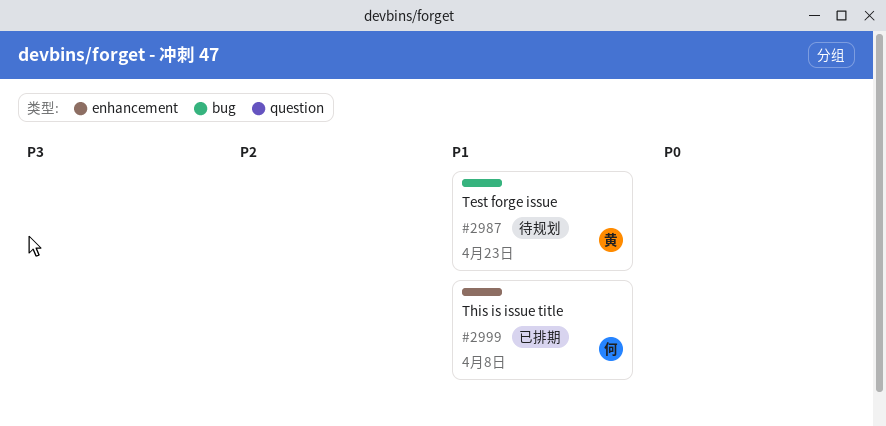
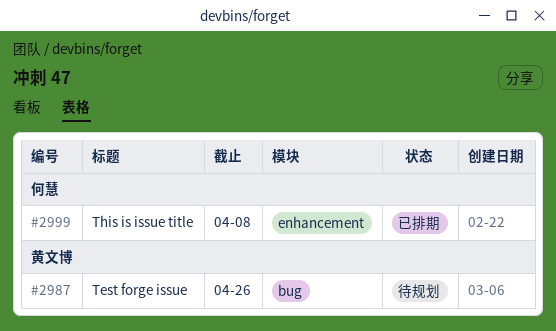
#2987, due: Apr 23 -> Apr 26

